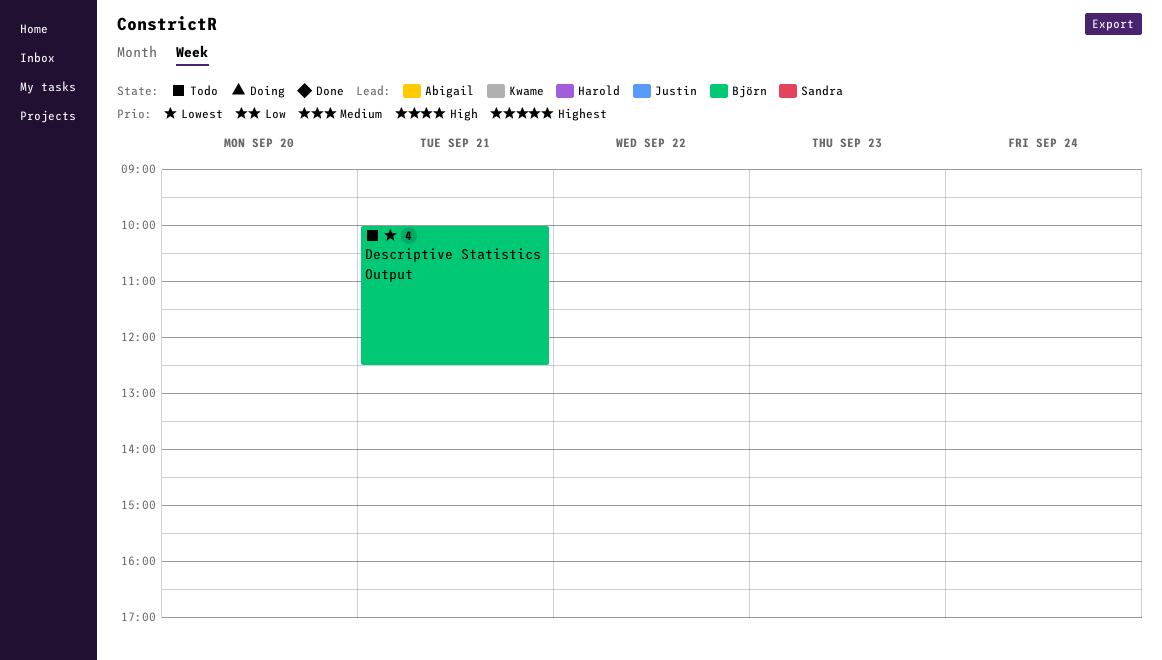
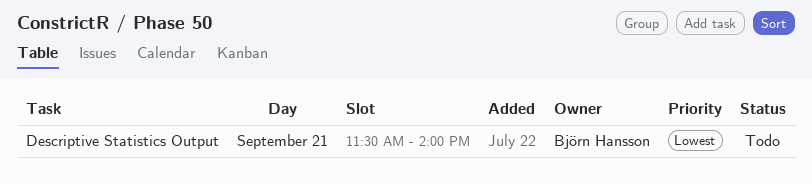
Descriptive Statistics Output, begins: 10:00 -> 11:30
Descriptive Statistics Output, ends: 12:30 -> 14:00

